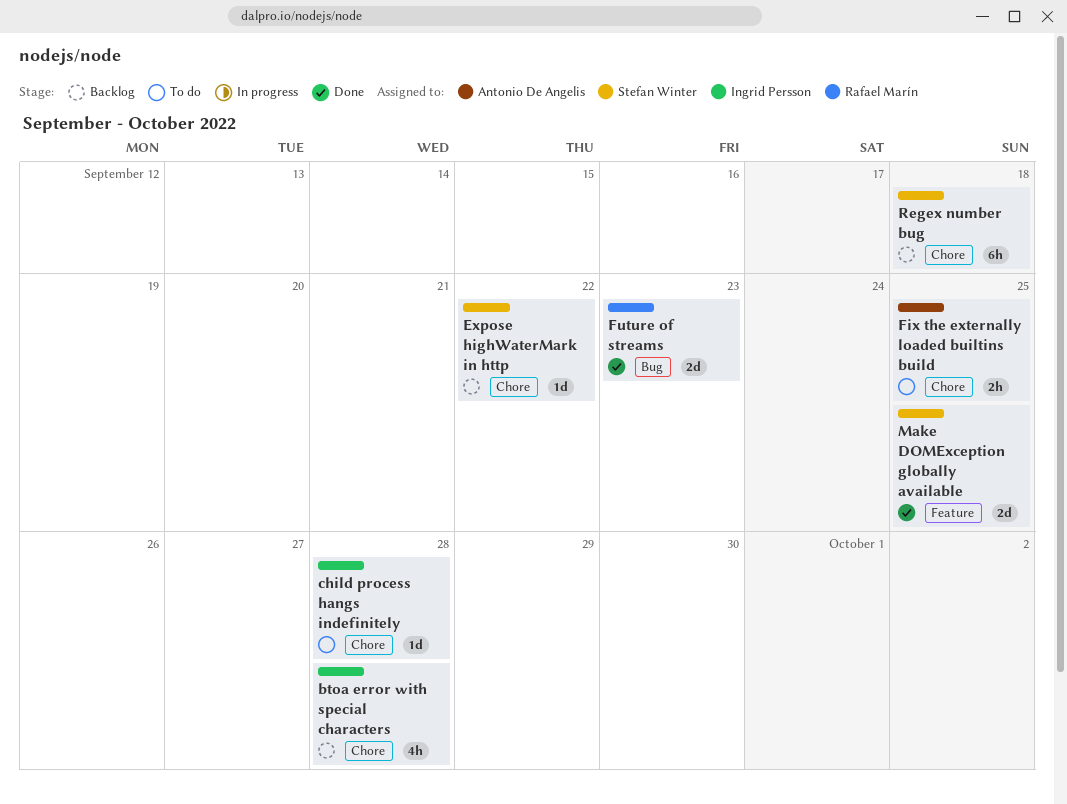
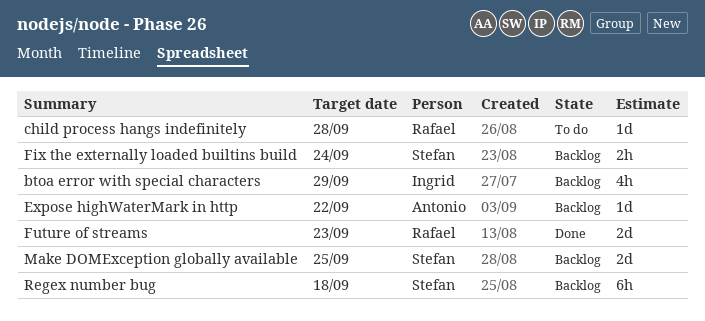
btoa error with special characters, due: Sep 28 -> Sep 29
child process hangs indefinitely, owner: Ingrid Persson -> Rafael Marín
Expose highWaterMark in http, owner: Stefan Winter -> Antonio De Angelis
Fix the externally loaded builtins build, status: To do -> Backlog
Fix the externally loaded builtins build, owner: Antonio De Angelis -> Stefan Winter
Fix the externally loaded builtins build, due: Sep 25 -> Sep 24
Make DOMException globally available, status: Done -> Backlog

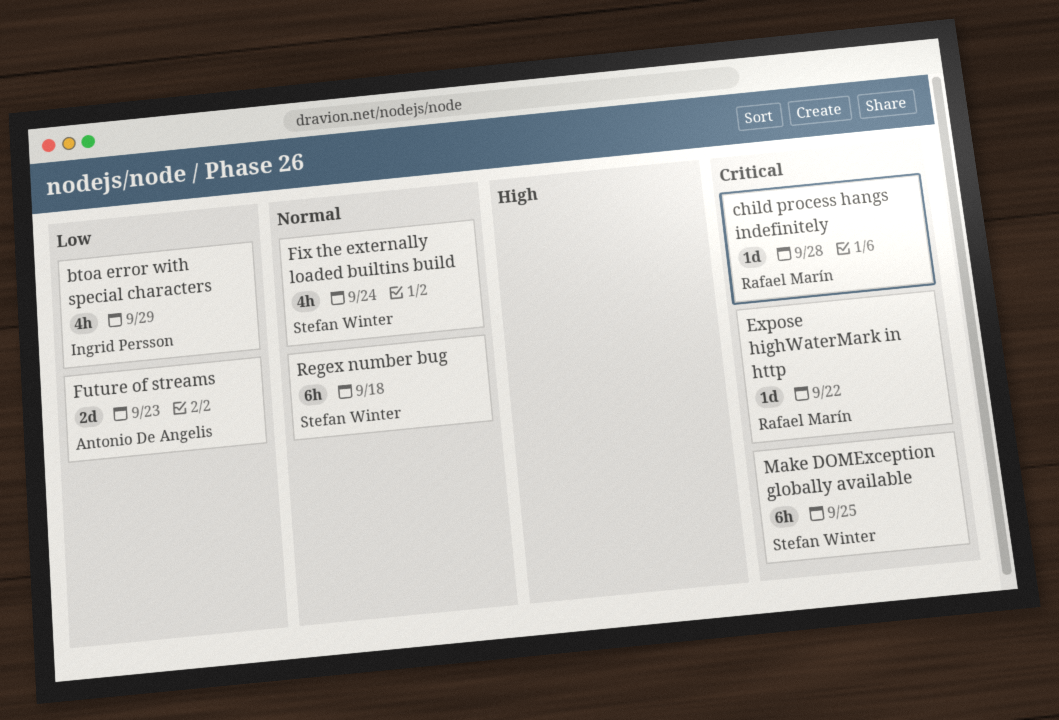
Expose highWaterMark in http, owner: Antonio De Angelis -> Rafael Marín
Fix the externally loaded builtins build, estimate: 2h -> 4h
Future of streams, owner: Rafael Marín -> Antonio De Angelis
Make DOMException globally available, estimate: 2d -> 6h

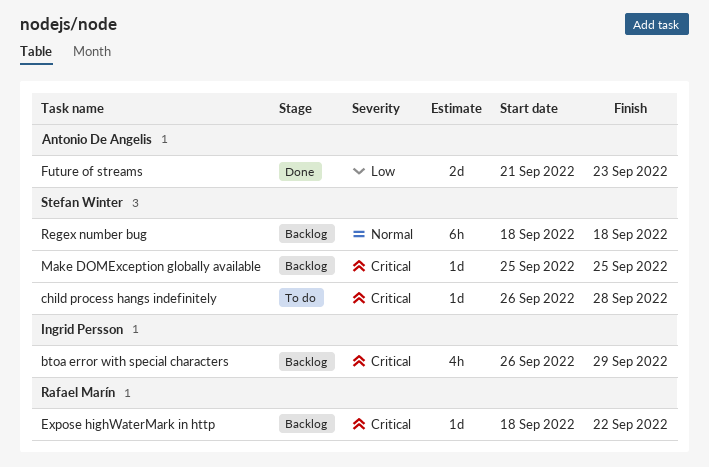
btoa error with special characters, priority: Low -> Critical
child process hangs indefinitely, owner: Rafael Marín -> Stefan Winter
Fix the externally loaded builtins build: present -> none
Make DOMException globally available, estimate: 6h -> 1d

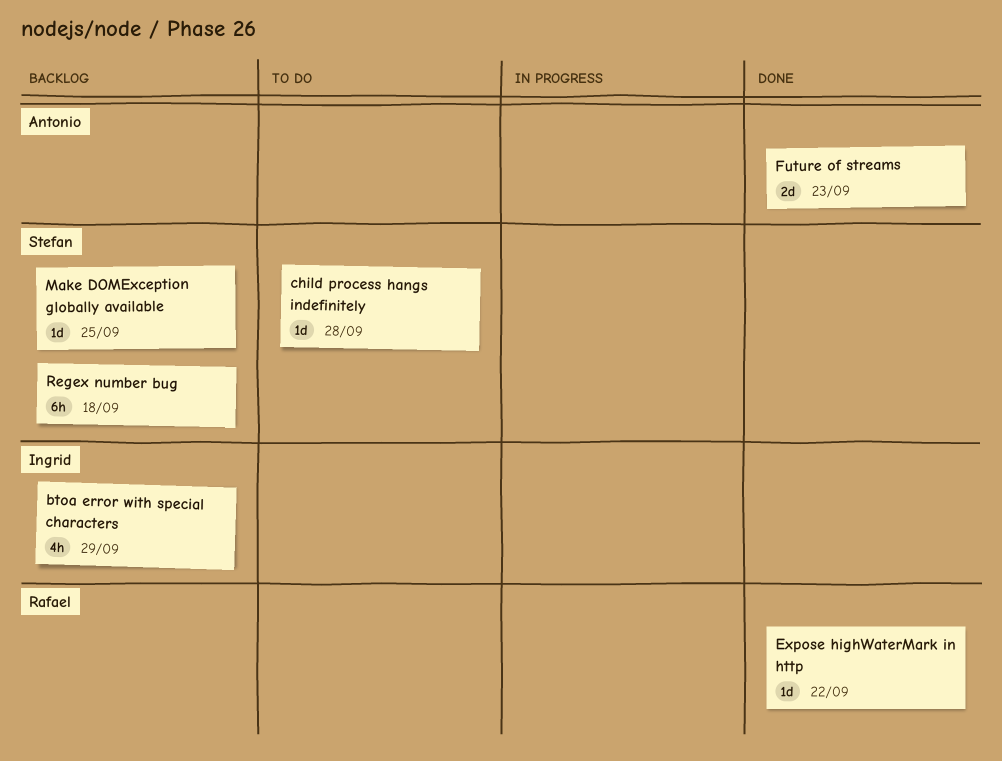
Expose highWaterMark in http, status: Backlog -> Done

